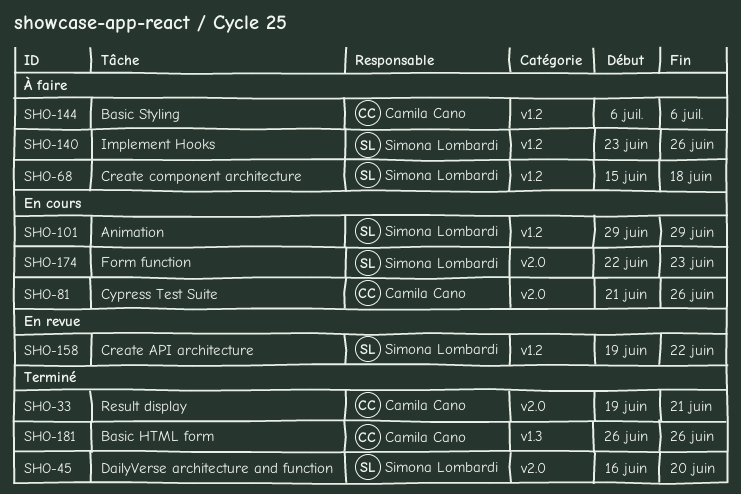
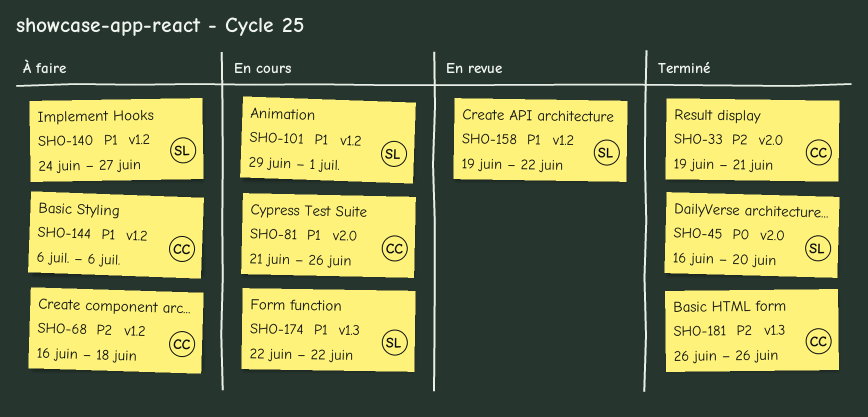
SHO-68, owner: Simona Lombardi -> Camila Cano
SHO-68, start: Jun 15 -> Jun 16
SHO-101, due: Jun 29 -> Jul 1
SHO-140, start: Jun 23 -> Jun 24
SHO-140, due: Jun 26 -> Jun 27
SHO-174, label: v2.0 -> v1.3
SHO-174, due: Jun 23 -> Jun 22

